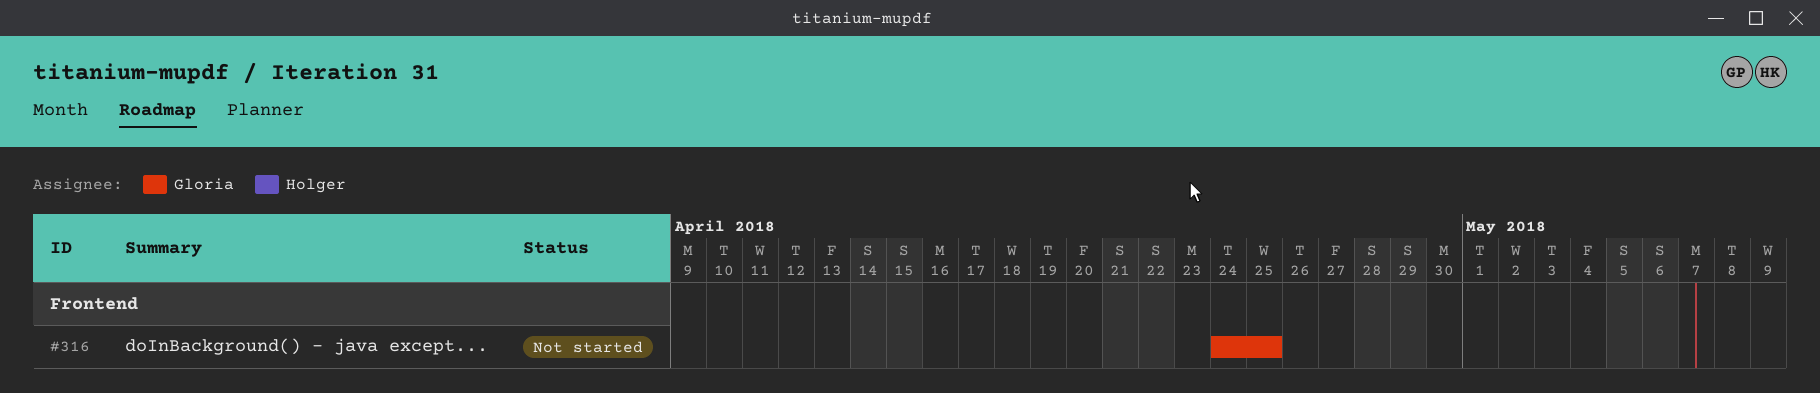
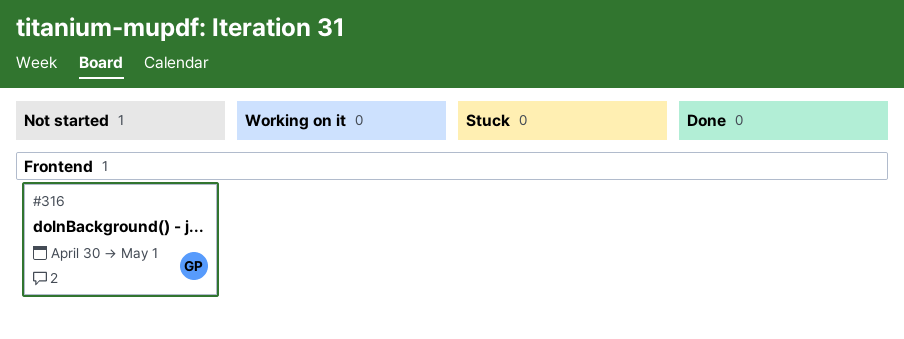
#316, start: Apr 24 -> Apr 30
#316, due: Apr 25 -> May 1

